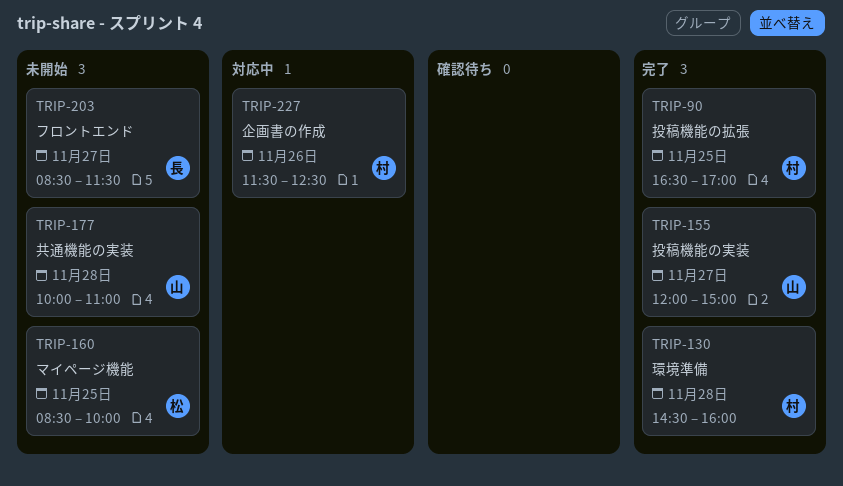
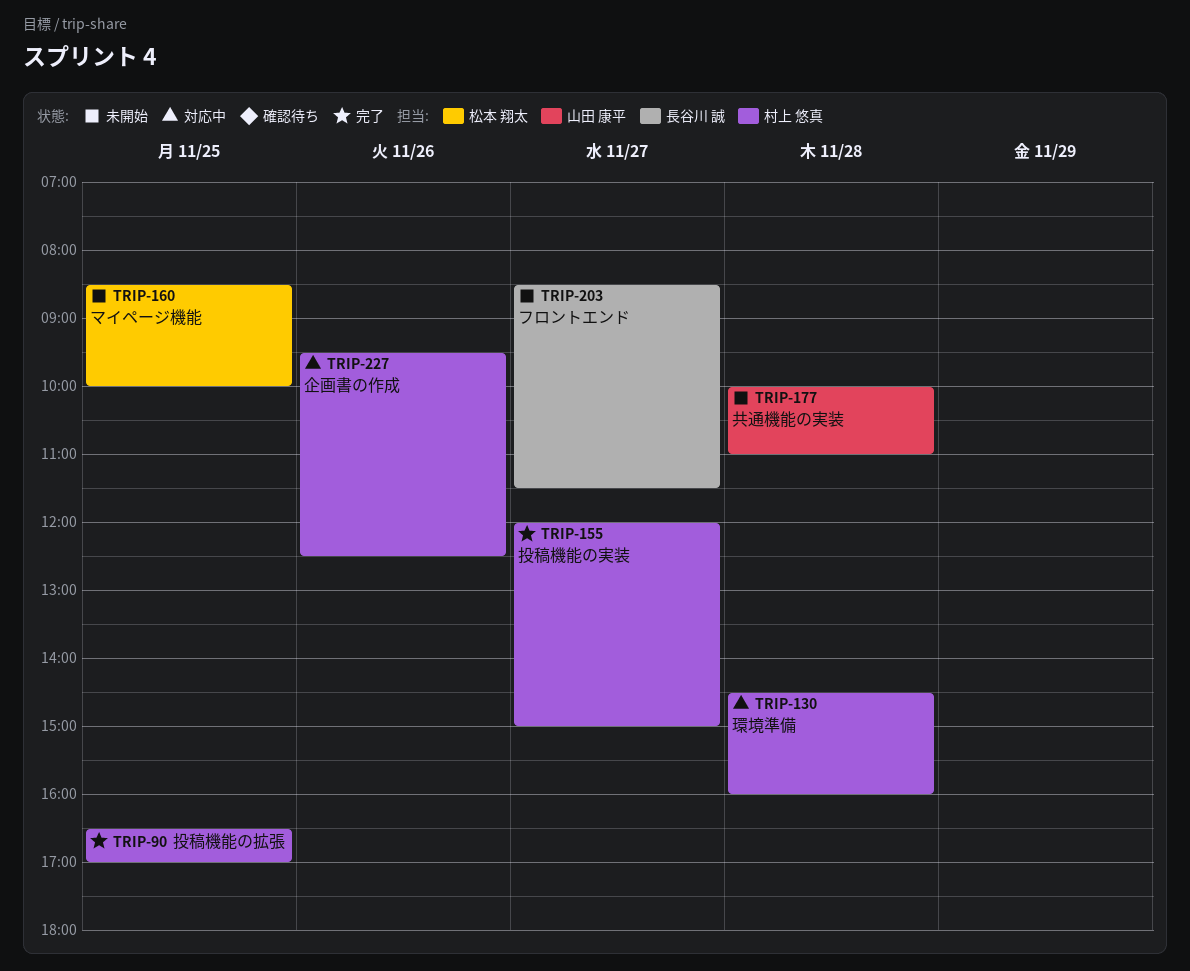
TRIP-130, status: 完了 -> 対応中
TRIP-155, owner: 山田 康平 -> 村上 悠真
TRIP-227, begins: 11:30 -> 09:30

